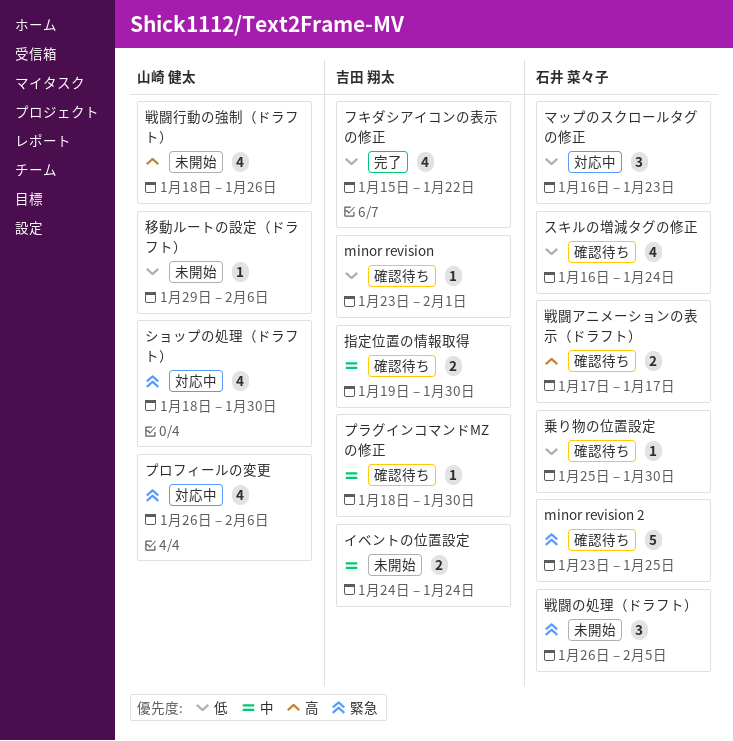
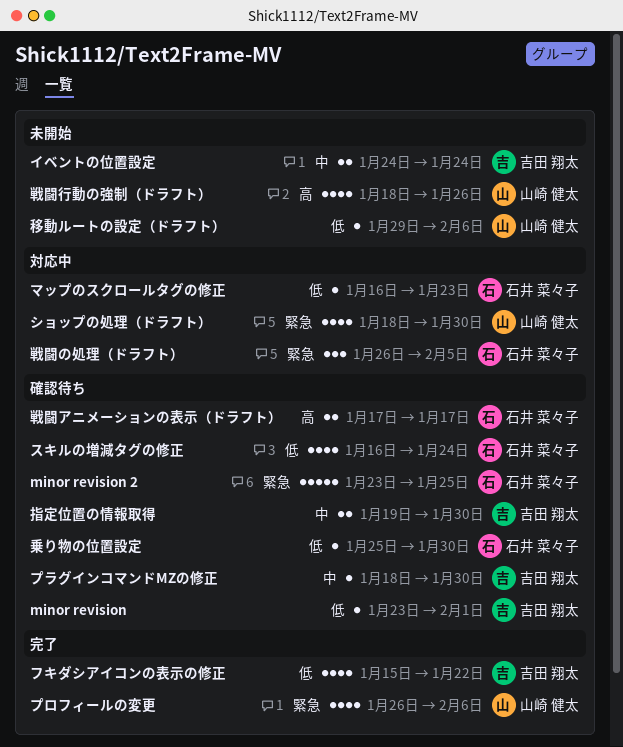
プロフィールの変更, status: 対応中 -> 完了
マップのスクロールタグの修正, estimate: 3 -> 1
戦闘の処理（ドラフト）, status: 未開始 -> 対応中

